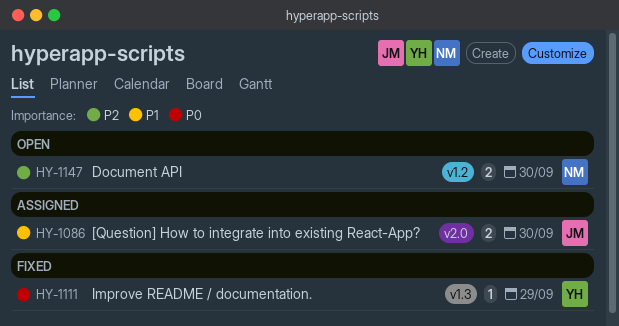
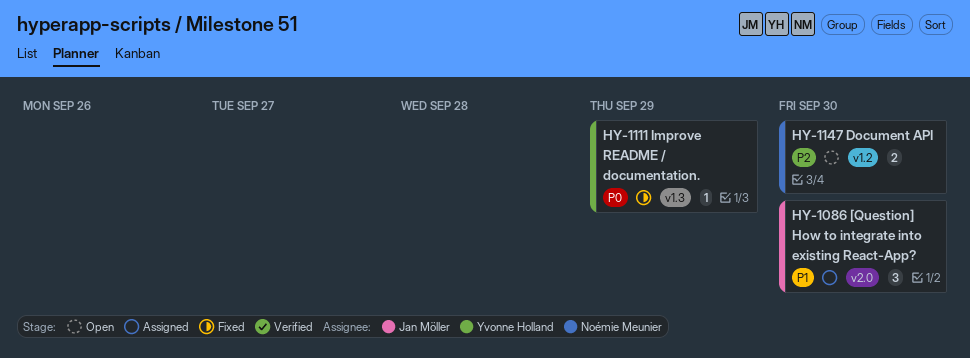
HY-1086, estimate: 2 -> 3

